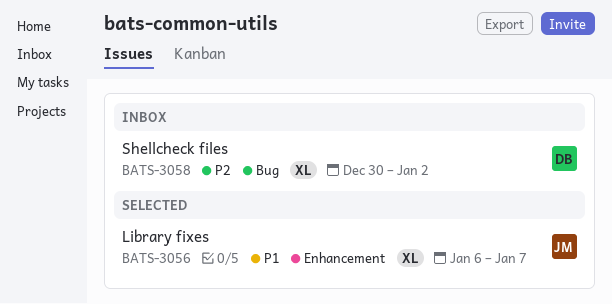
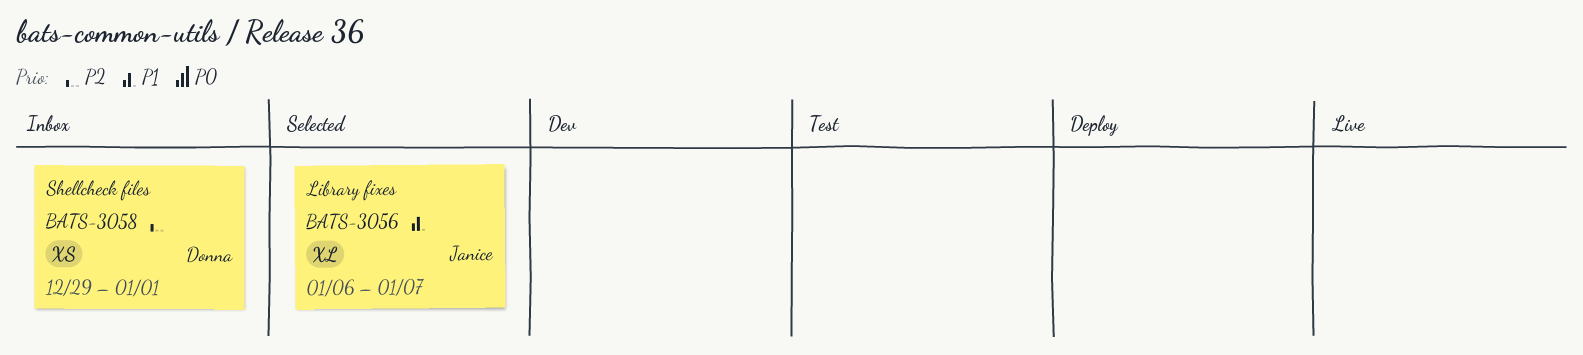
BATS-3058, estimate: XL -> XS
BATS-3058, start: Dec 30 -> Dec 29
BATS-3058, due: Jan 2 -> Jan 1

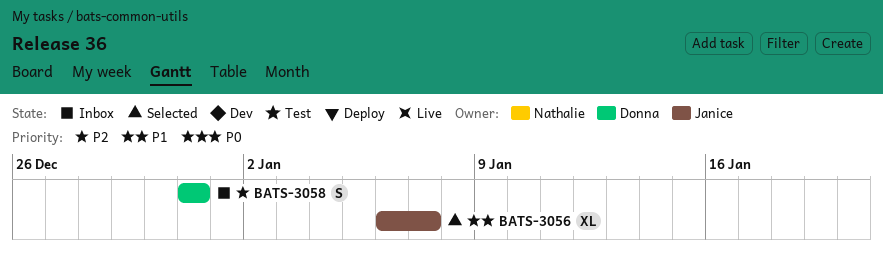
BATS-3058, estimate: XS -> S
BATS-3058, start: Dec 29 -> Dec 31
BATS-3058, due: Jan 1 -> Dec 31

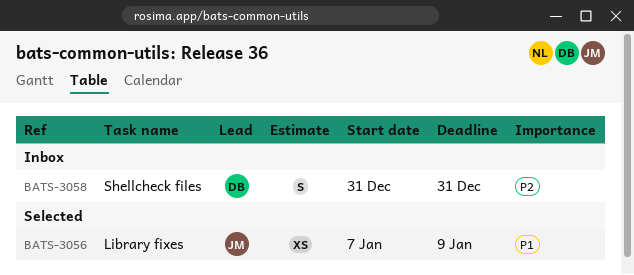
BATS-3056, estimate: XL -> XS
BATS-3056, start: Jan 6 -> Jan 7
BATS-3056, due: Jan 7 -> Jan 9

